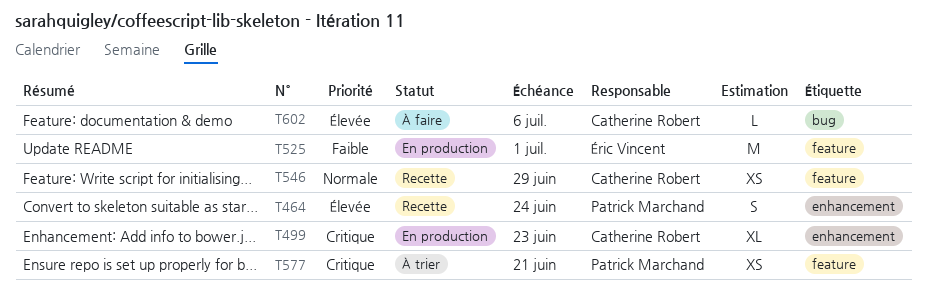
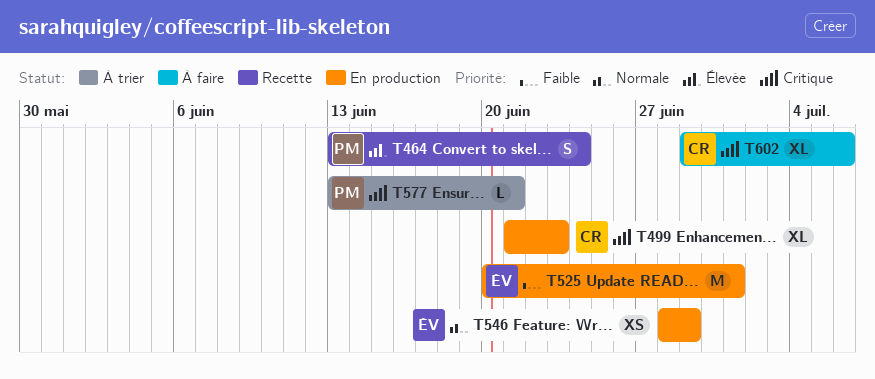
T546, status: Recette -> En production
T546, owner: Catherine Robert -> Éric Vincent
T577, estimate: XS -> L
T602, priority: Élevée -> Critique
T602, estimate: L -> XL

